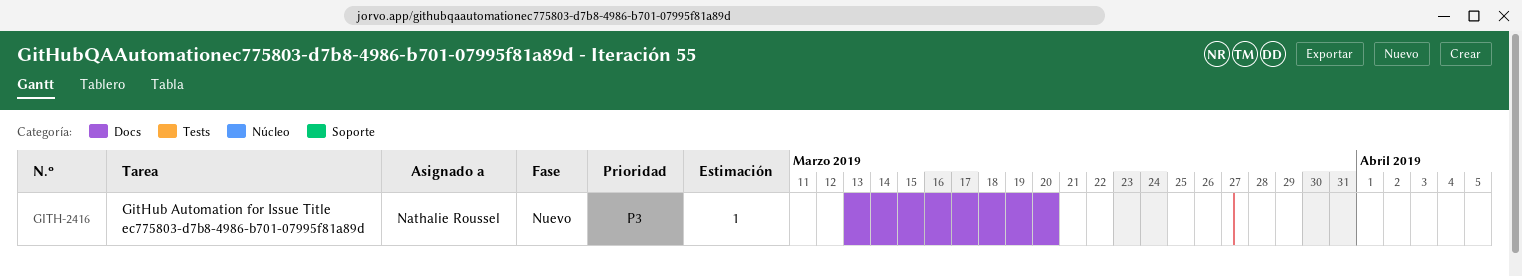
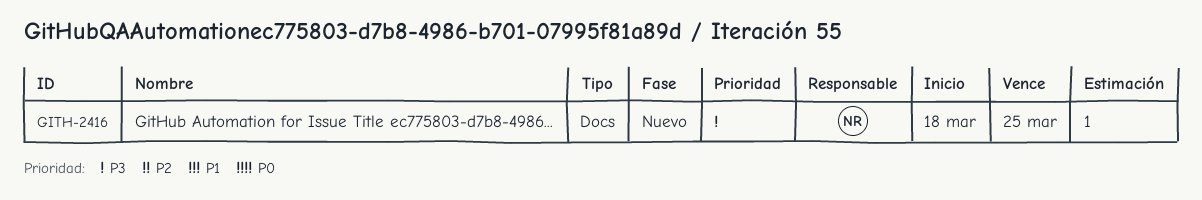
GITH-2416, start: Mar 13 -> Mar 18
GITH-2416, due: Mar 20 -> Mar 25

